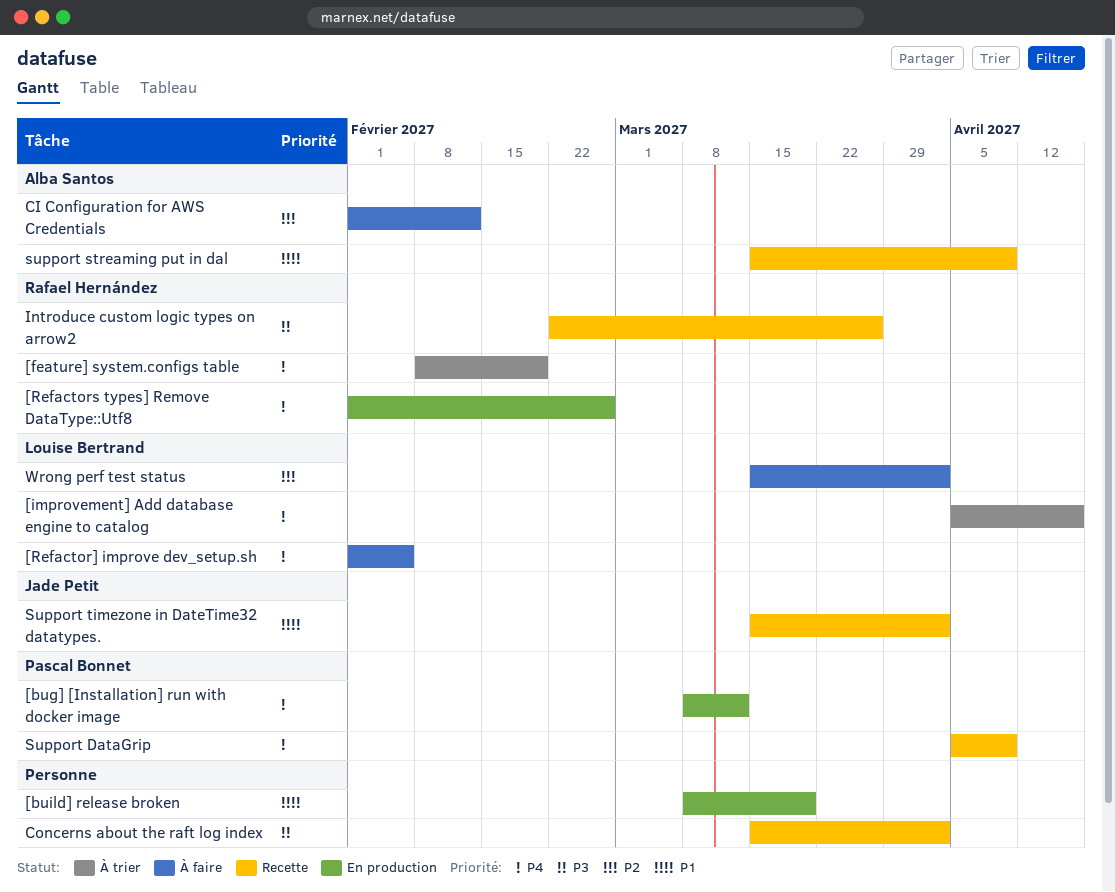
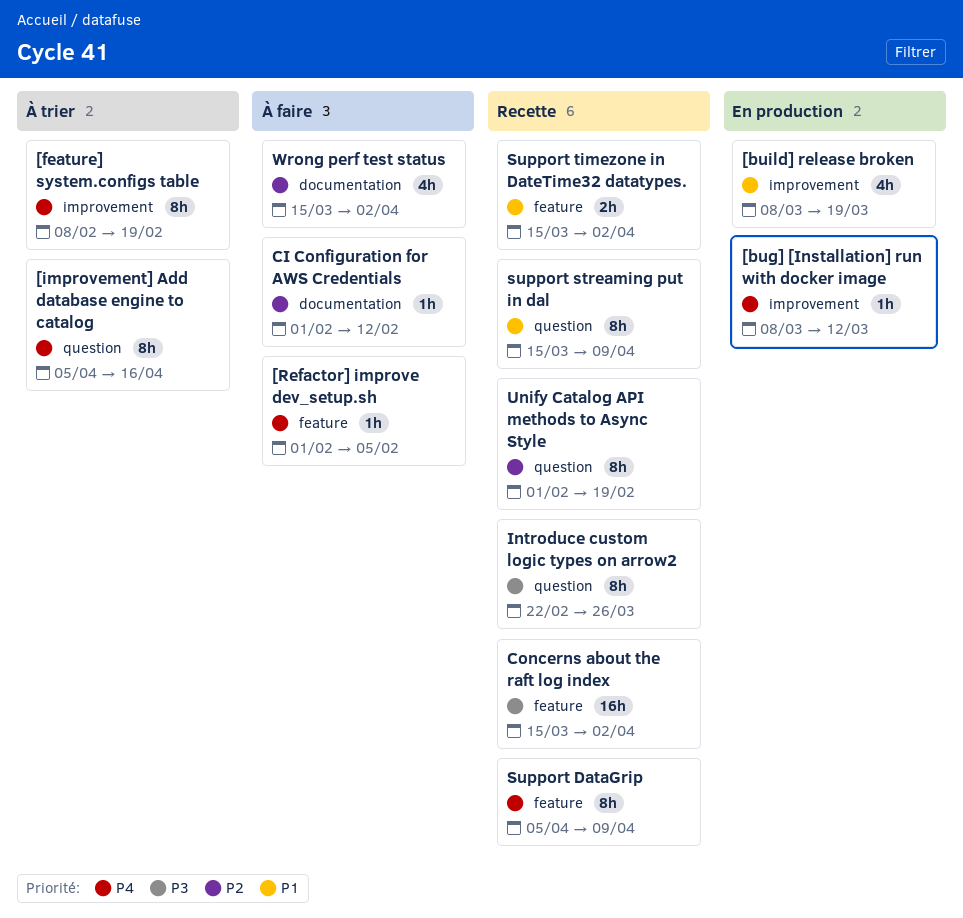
[Refactors types] Remove DataType::Utf8: present -> none
Unify Catalog API methods to Async Style: none -> present

